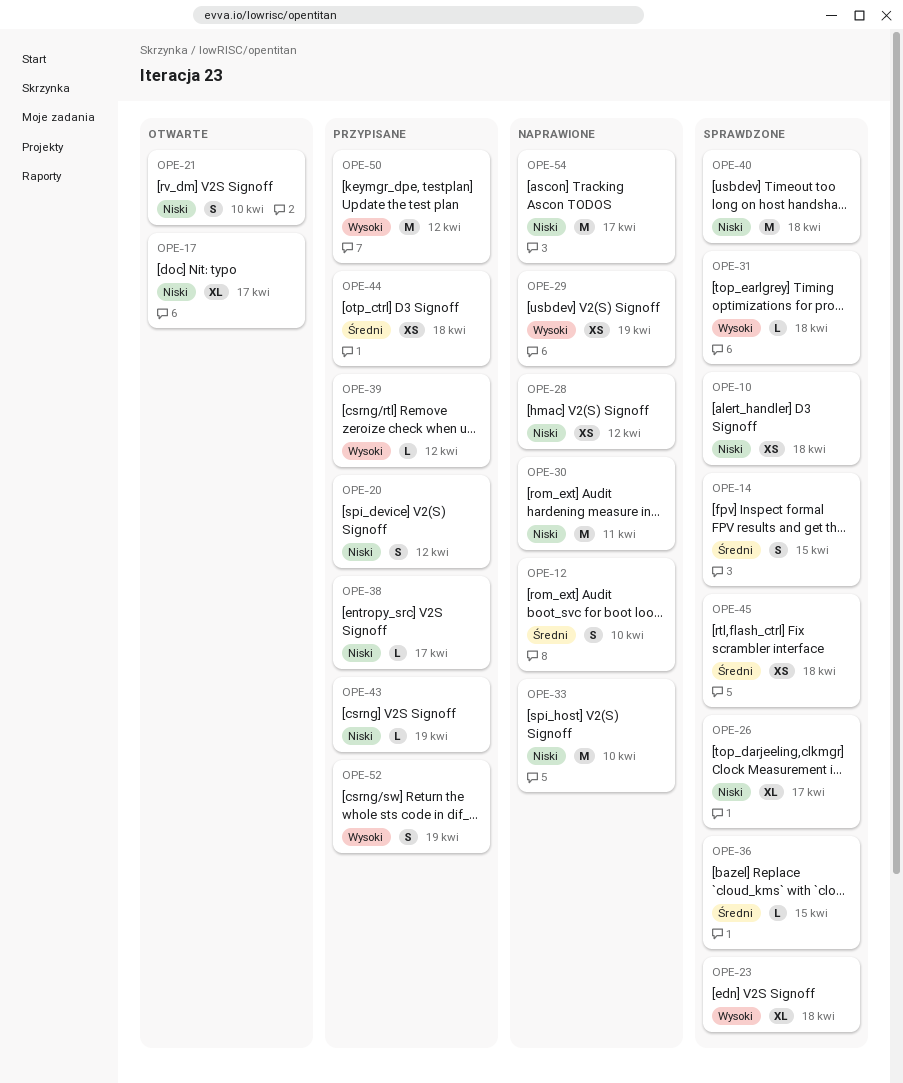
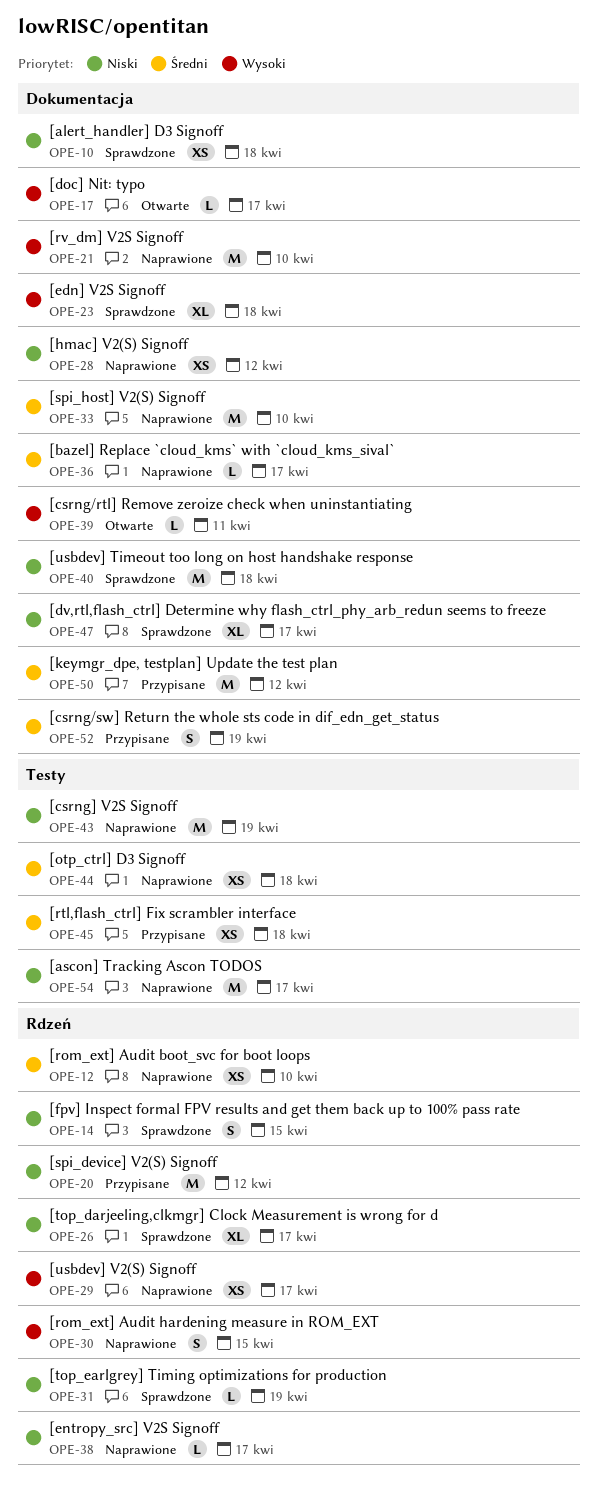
OPE-12, estimate: S -> XS
OPE-14, priority: Średni -> Niski
OPE-17, priority: Niski -> Wysoki
OPE-17, estimate: XL -> L
OPE-20, estimate: S -> M
OPE-21, status: Otwarte -> Naprawione
OPE-21, priority: Niski -> Wysoki
OPE-21, estimate: S -> M
OPE-29, due: Apr 19 -> Apr 17
OPE-30, priority: Niski -> Wysoki
OPE-30, estimate: M -> S
OPE-30, due: Apr 11 -> Apr 15
OPE-31, priority: Wysoki -> Niski
OPE-31, due: Apr 18 -> Apr 19
OPE-33, priority: Niski -> Średni
OPE-36, status: Sprawdzone -> Naprawione
OPE-36, due: Apr 15 -> Apr 17
OPE-38, status: Przypisane -> Naprawione
OPE-39, status: Przypisane -> Otwarte
OPE-39, due: Apr 12 -> Apr 11
OPE-43, status: Przypisane -> Naprawione
OPE-43, estimate: L -> M
OPE-44, status: Przypisane -> Naprawione
OPE-45, status: Sprawdzone -> Przypisane
OPE-47: none -> present
OPE-50, priority: Wysoki -> Średni
OPE-52, priority: Wysoki -> Średni

